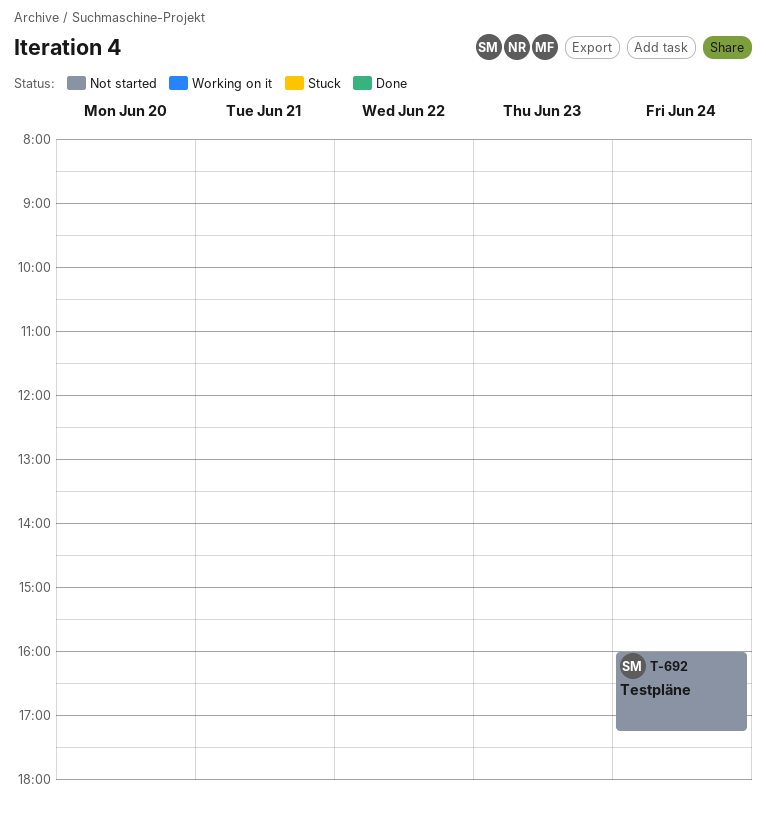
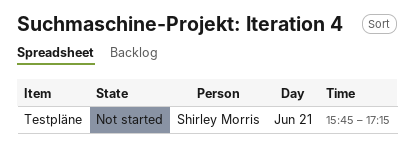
Testpläne, day: Jun 24 -> Jun 21
Testpläne, begins: 16:00 -> 15:45

